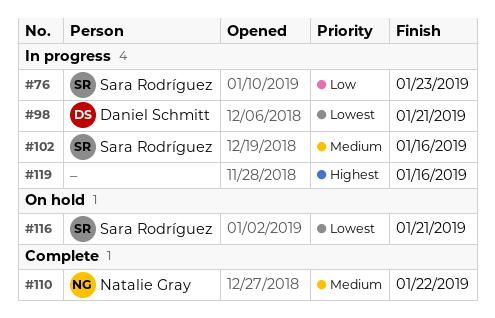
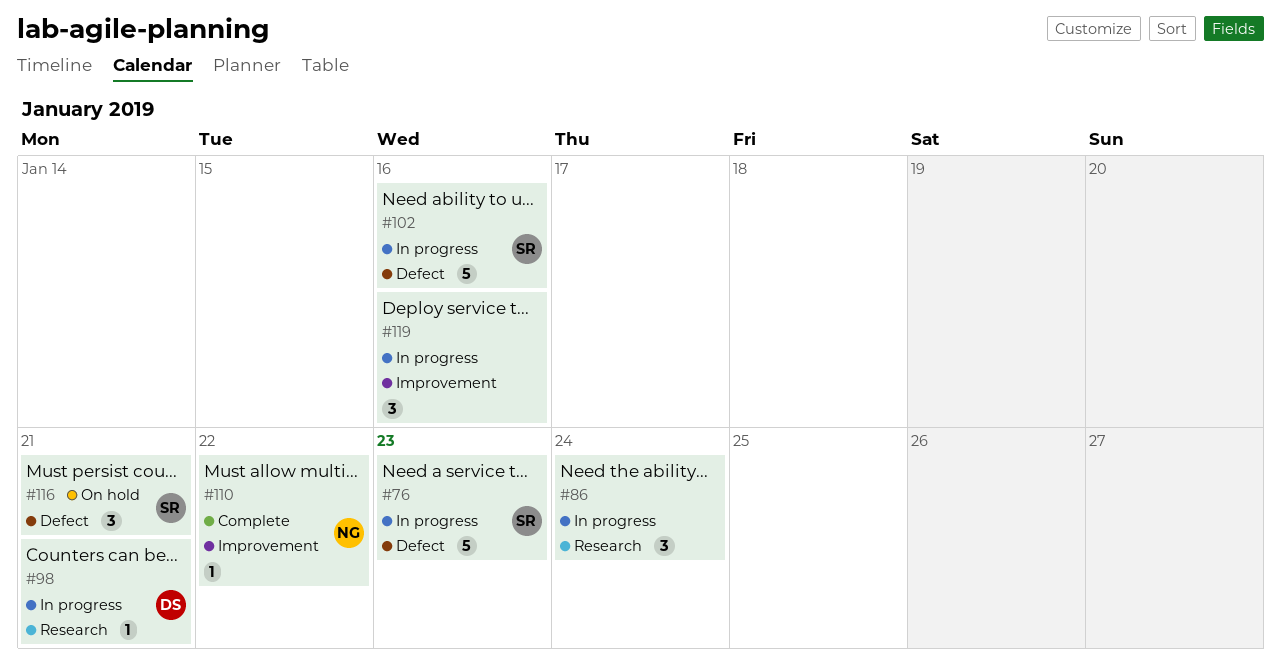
#86: none -> present

